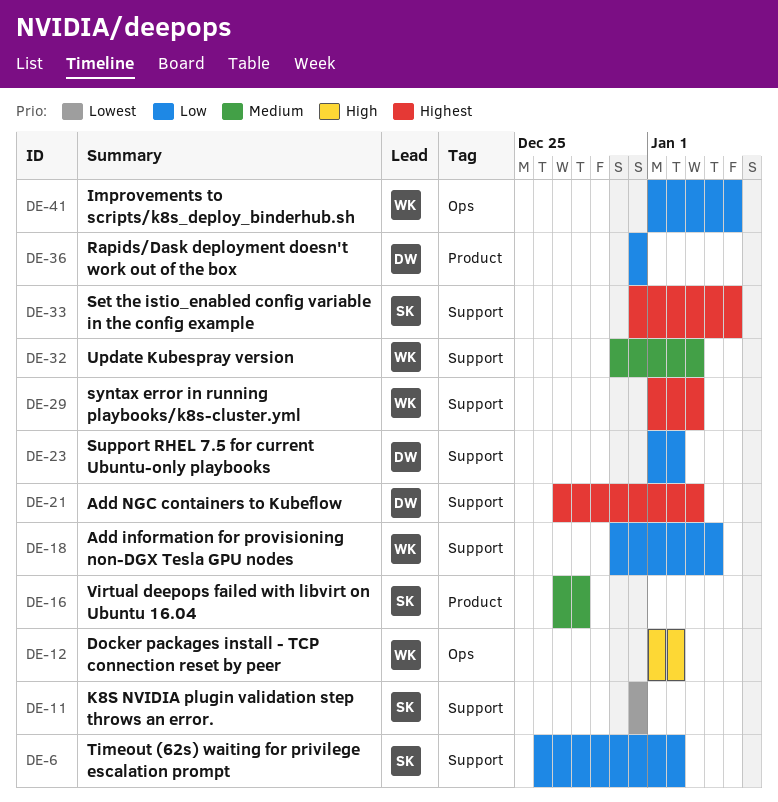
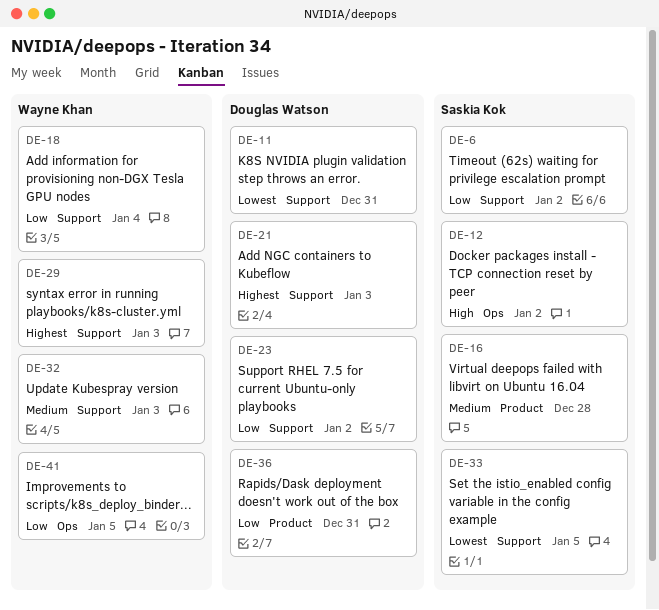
DE-11, owner: Saskia Kok -> Douglas Watson
DE-12, owner: Wayne Khan -> Saskia Kok
DE-33, priority: Highest -> Lowest

